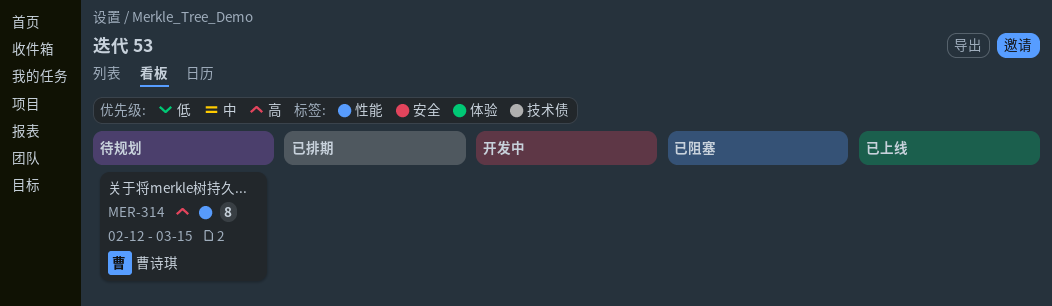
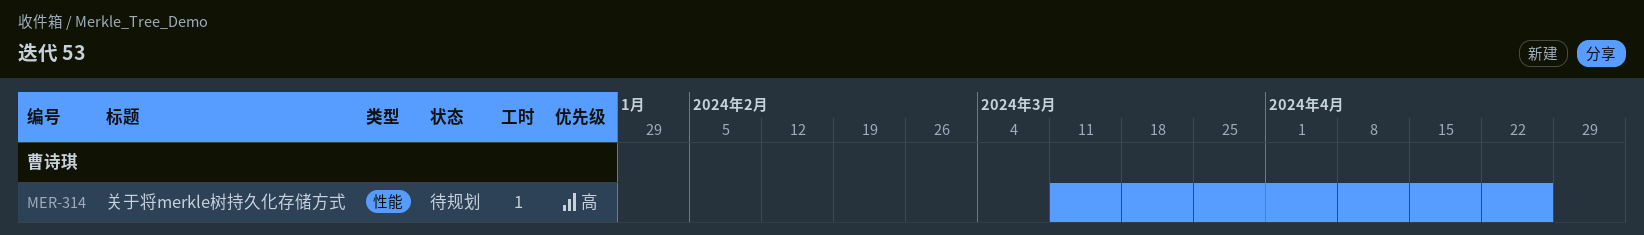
MER-314, estimate: 8 -> 1
MER-314, start: Feb 12 -> Mar 11
MER-314, due: Mar 15 -> Apr 26

